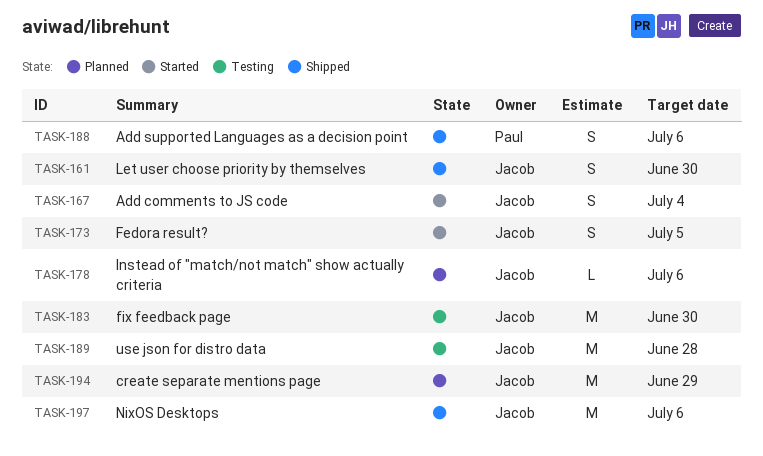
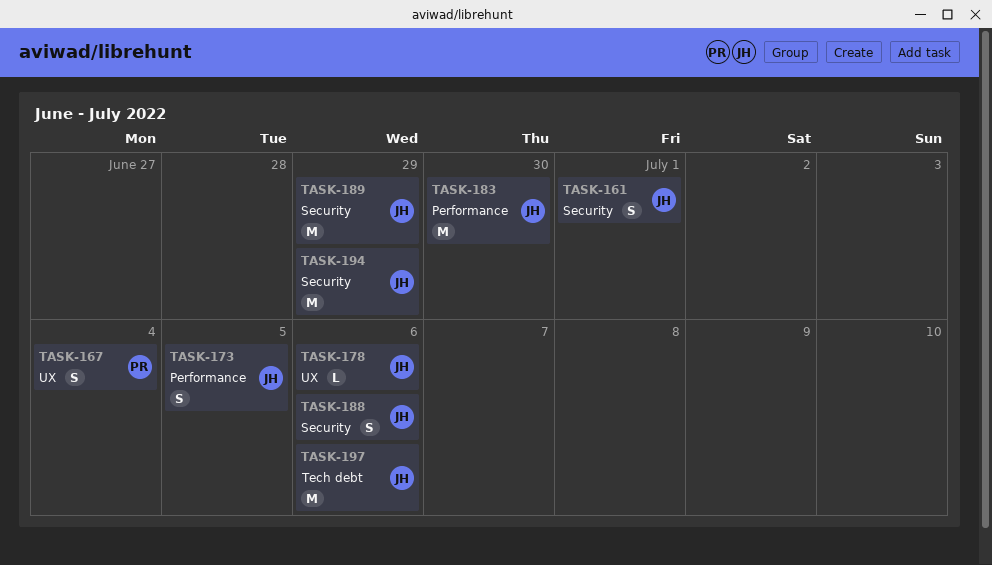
TASK-161, due: Jun 30 -> Jul 1
TASK-167, owner: Jacob -> Paul
TASK-188, owner: Paul -> Jacob
TASK-189, due: Jun 28 -> Jun 29

